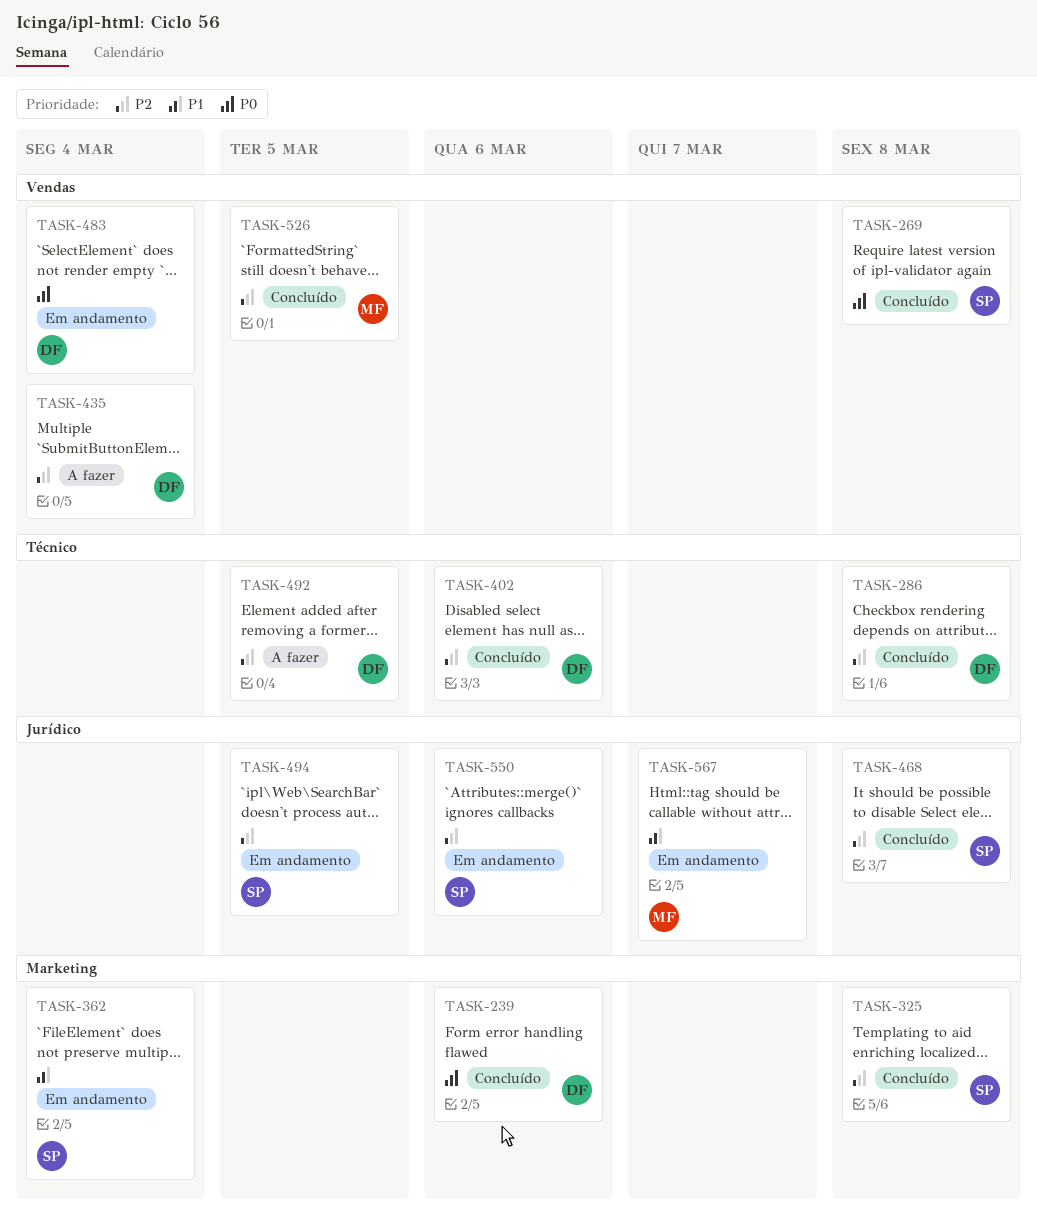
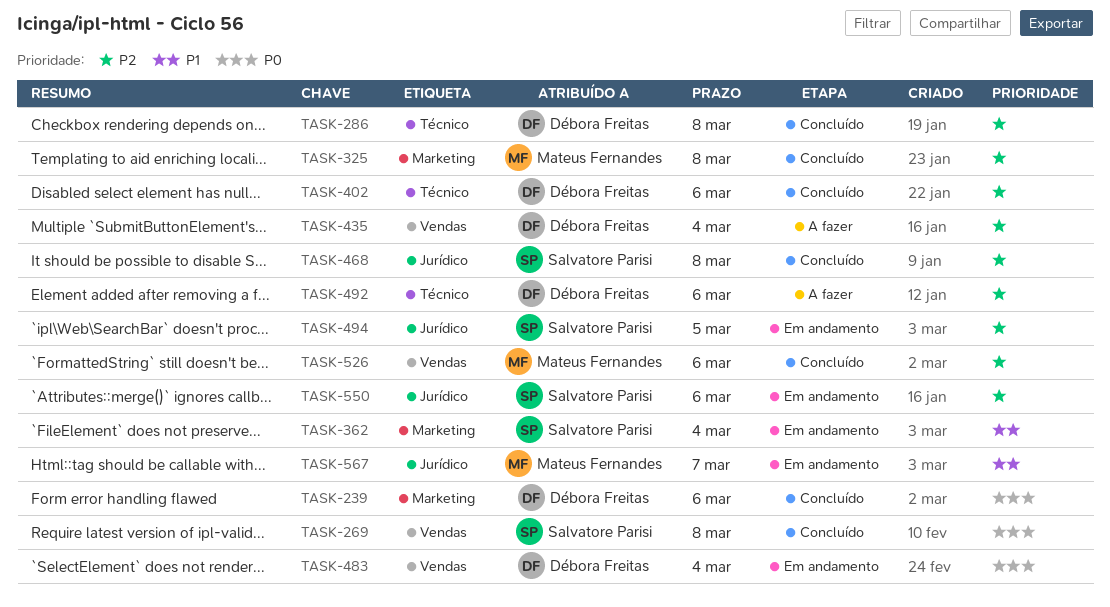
TASK-325, owner: Salvatore Parisi -> Mateus Fernandes
TASK-492, due: Mar 5 -> Mar 6
TASK-526, due: Mar 5 -> Mar 6

